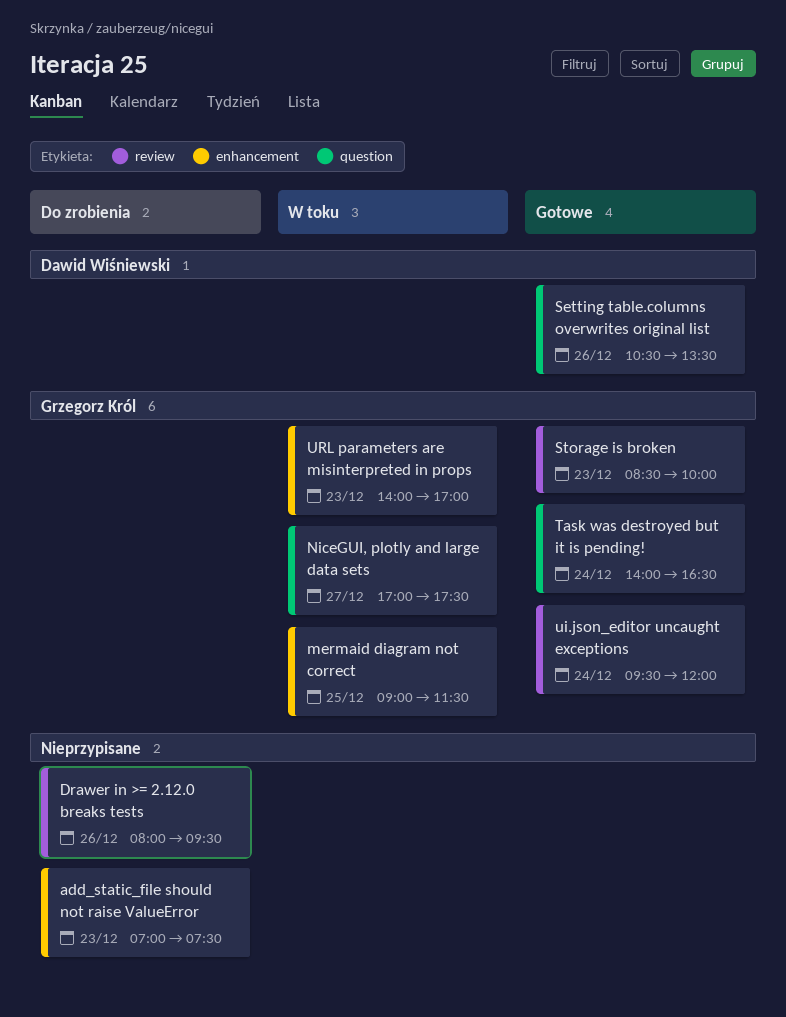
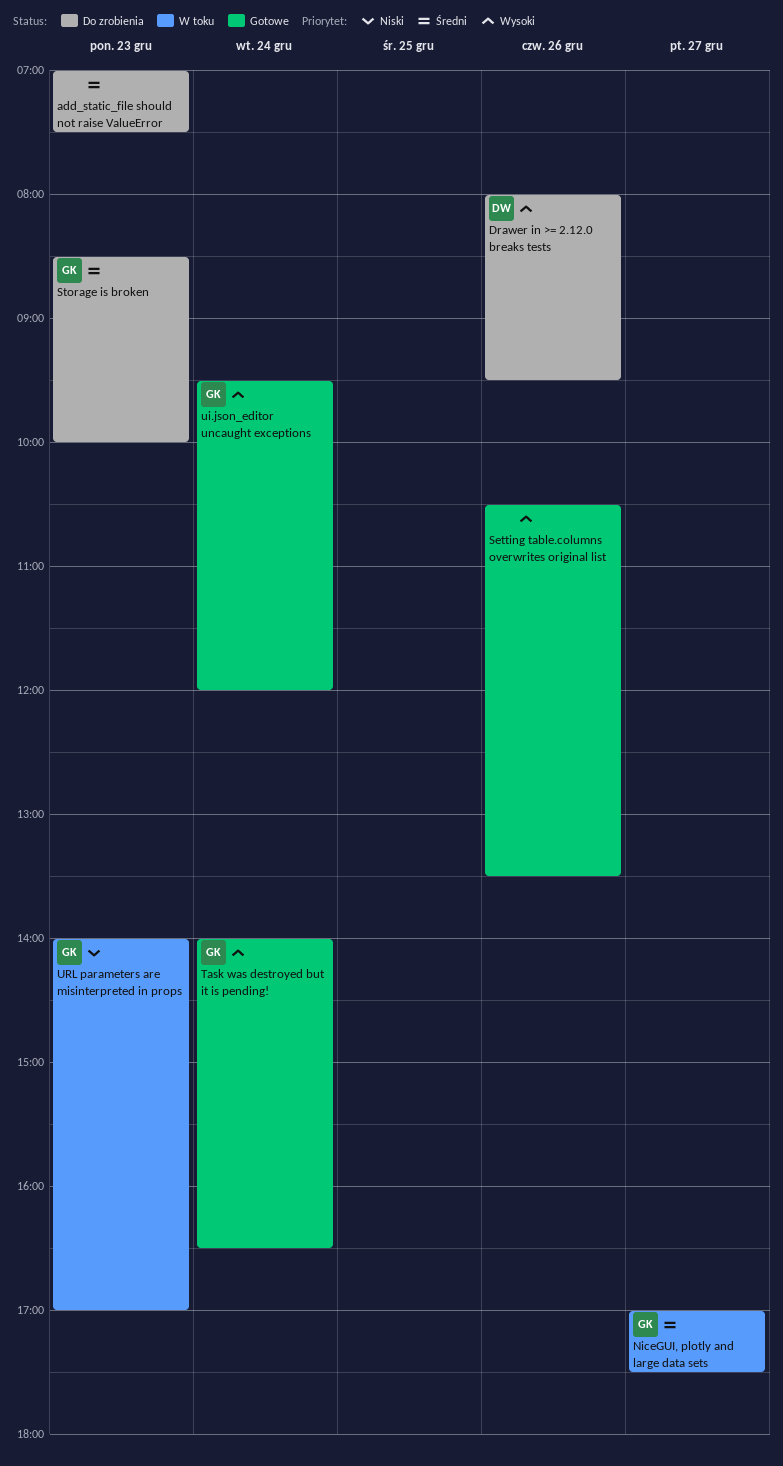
Drawer in >= 2.12.0 breaks tests, owner: none -> Dawid Wiśniewski
mermaid diagram not correct: present -> none
Setting table.columns overwrites original list, owner: Dawid Wiśniewski -> none
Storage is broken, status: Gotowe -> Do zrobienia

